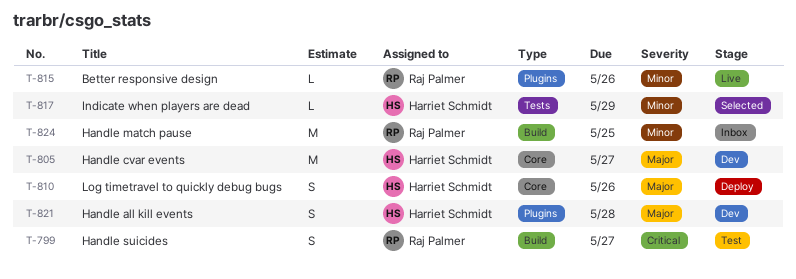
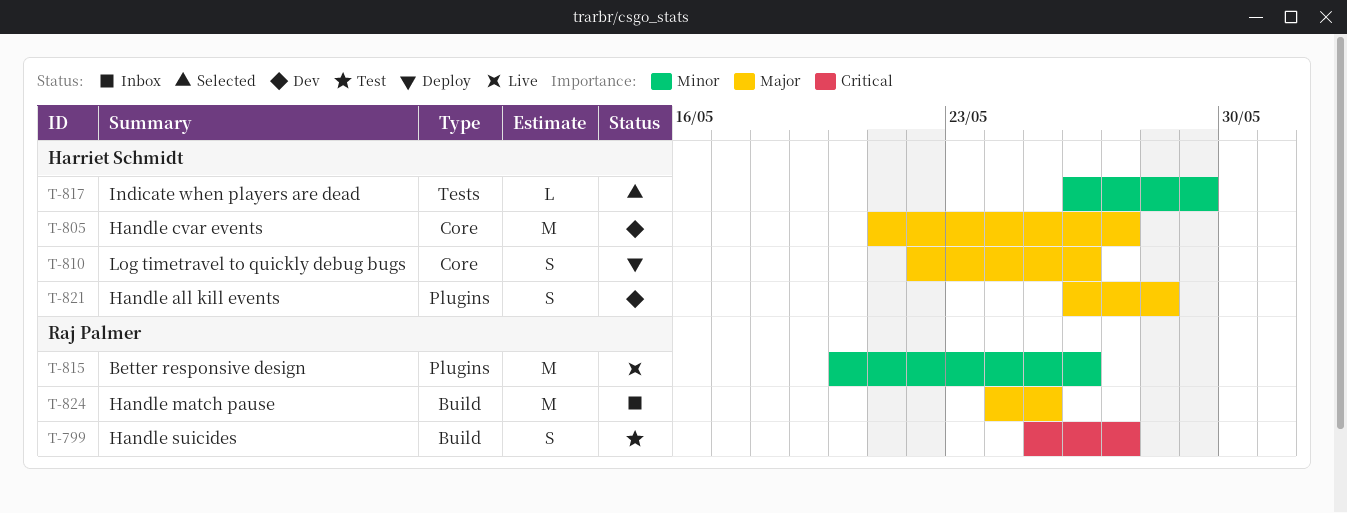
T-815, estimate: L -> M
T-824, priority: Minor -> Major

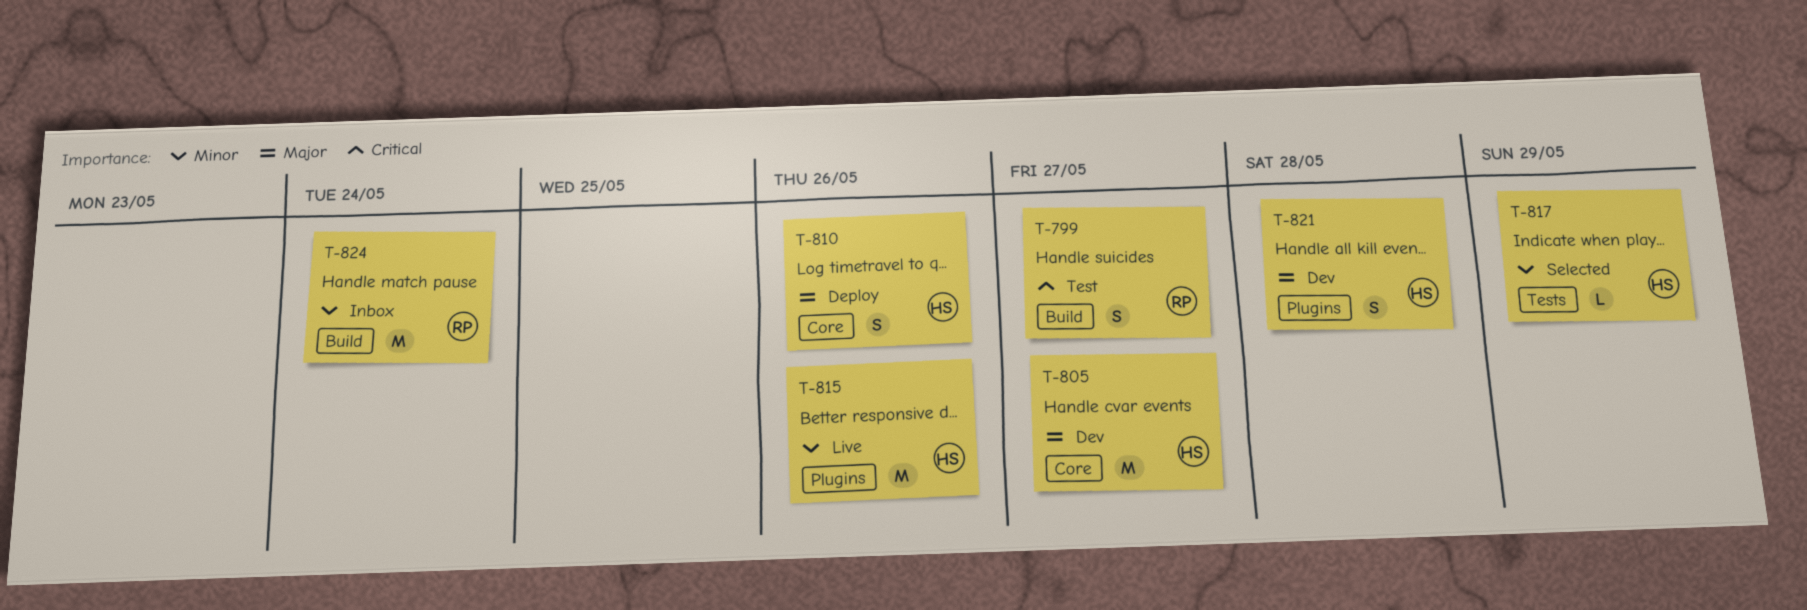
T-815, owner: Raj Palmer -> Harriet Schmidt
T-824, priority: Major -> Minor
T-824, due: May 25 -> May 24

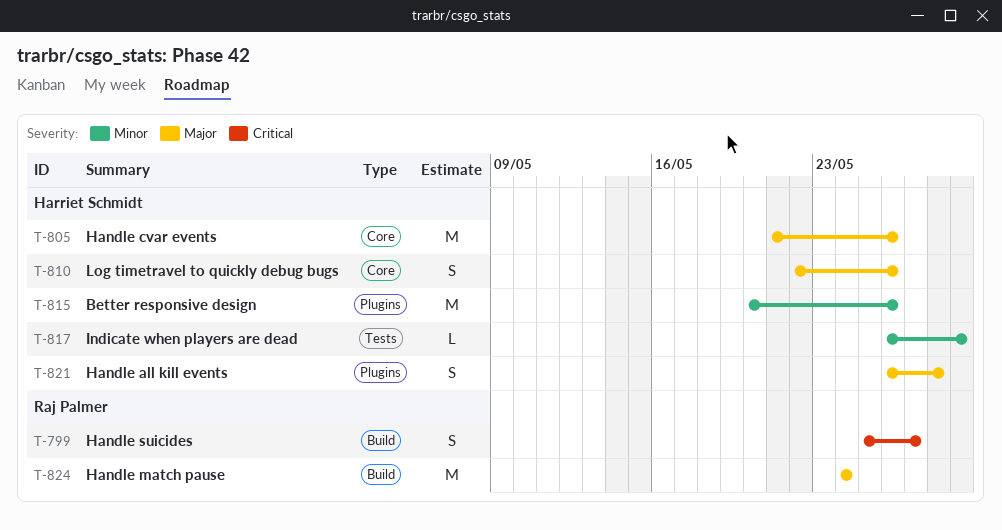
T-805, due: May 27 -> May 26
T-824, priority: Minor -> Major

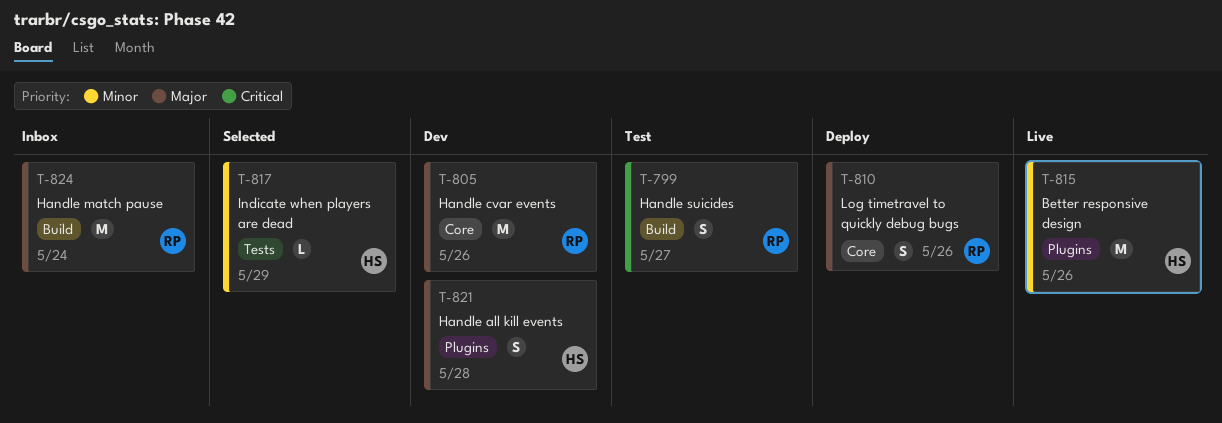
T-805, owner: Harriet Schmidt -> Raj Palmer
T-810, owner: Harriet Schmidt -> Raj Palmer

